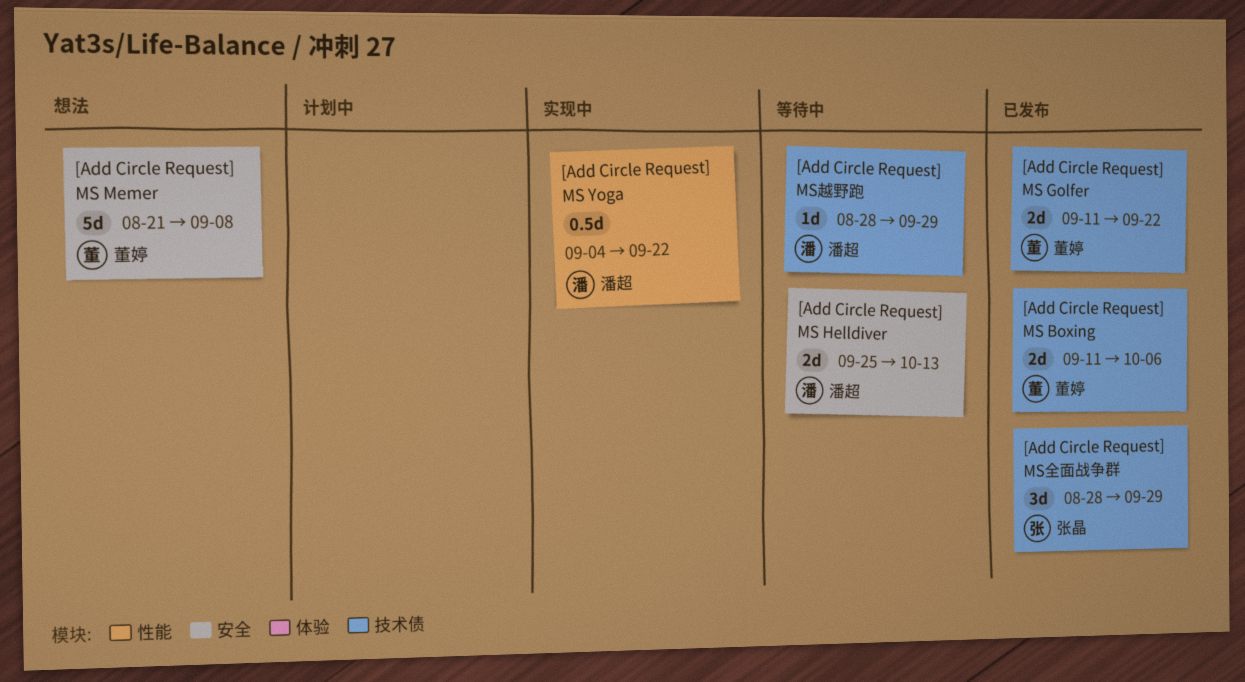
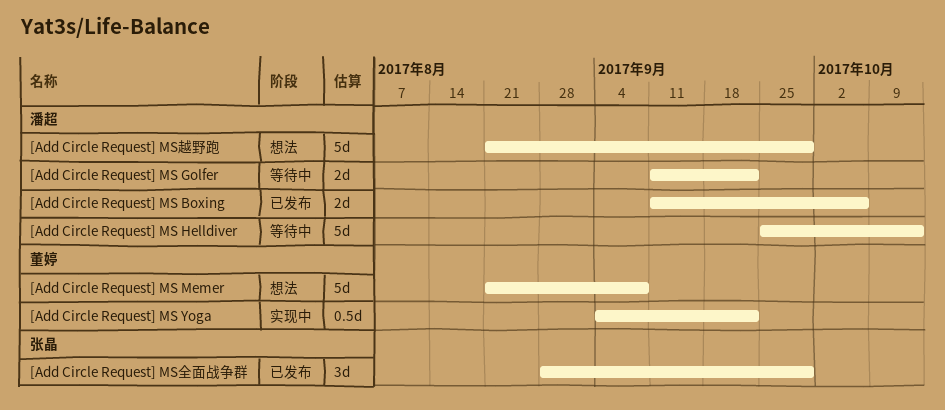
[Add Circle Request] MS Boxing, owner: 董婷 -> 潘超
[Add Circle Request] MS Golfer, status: 已发布 -> 等待中
[Add Circle Request] MS Golfer, owner: 董婷 -> 潘超
[Add Circle Request] MS Helldiver, estimate: 2d -> 5d
[Add Circle Request] MS Yoga, owner: 潘超 -> 董婷
[Add Circle Request] MS越野跑, status: 等待中 -> 想法
[Add Circle Request] MS越野跑, estimate: 1d -> 5d
[Add Circle Request] MS越野跑, start: Aug 28 -> Aug 21

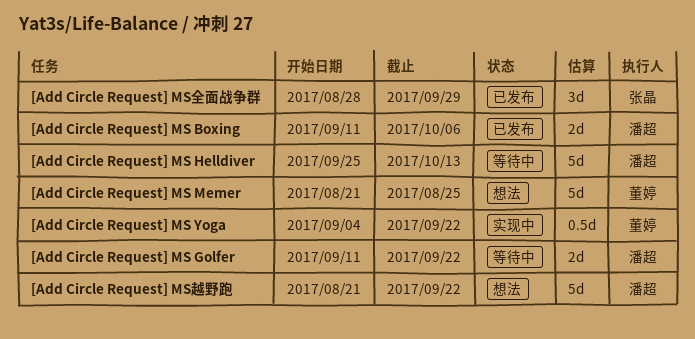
[Add Circle Request] MS Memer, due: Sep 8 -> Aug 25
[Add Circle Request] MS越野跑, due: Sep 29 -> Sep 22

